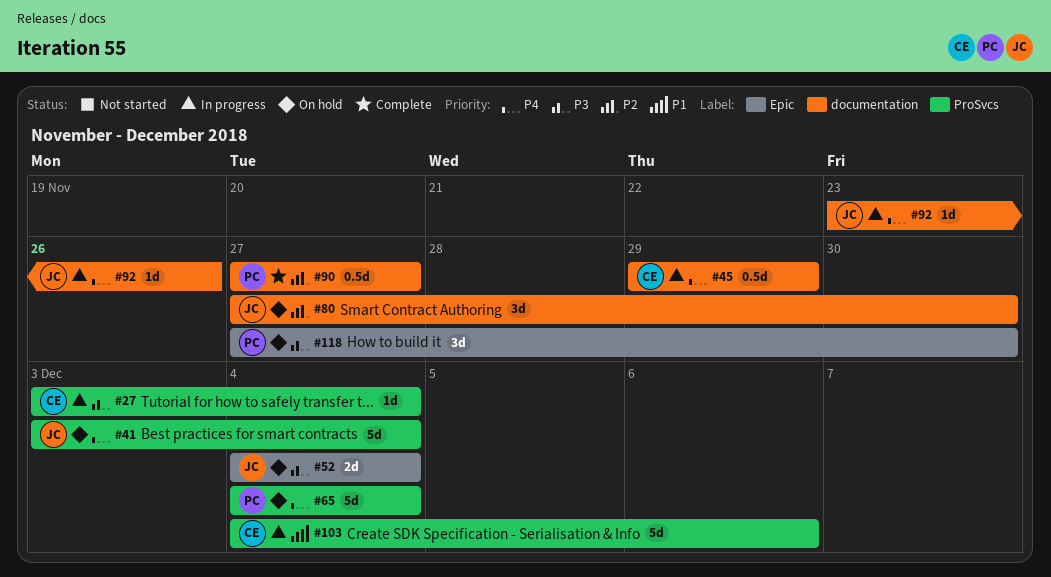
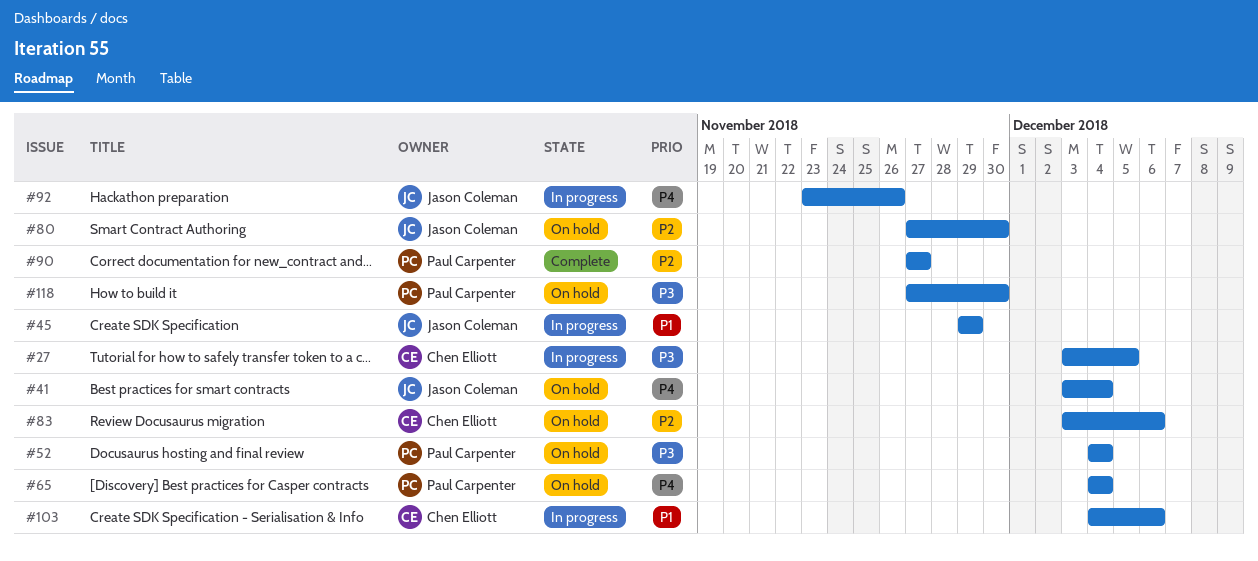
#27, due: Dec 4 -> Dec 5
#45, owner: Chen Elliott -> Jason Coleman
#45, priority: P4 -> P1
#52, owner: Jason Coleman -> Paul Carpenter
#83: none -> present

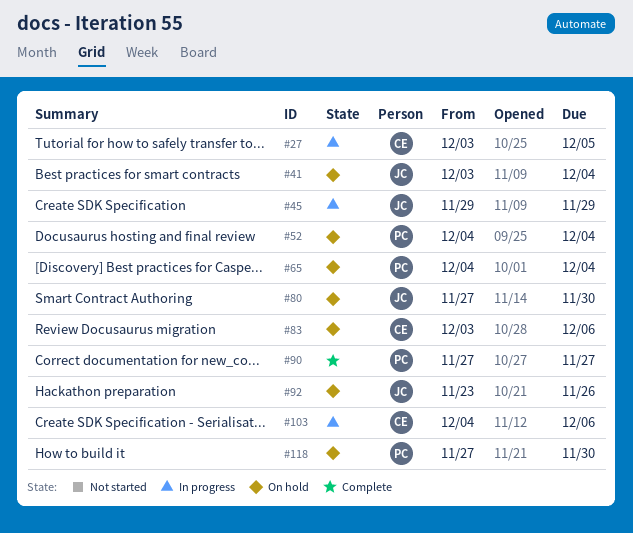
#92, status: In progress -> On hold

